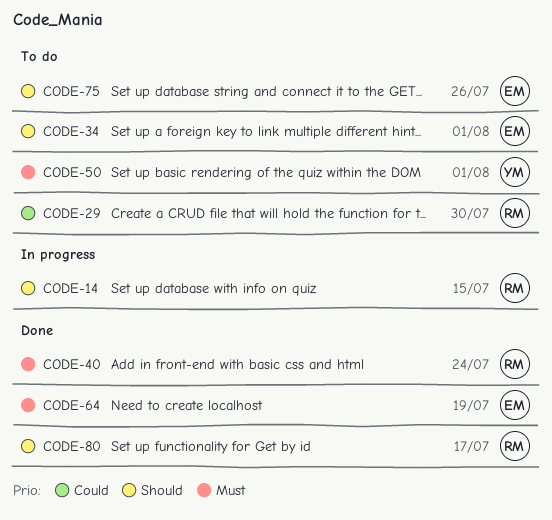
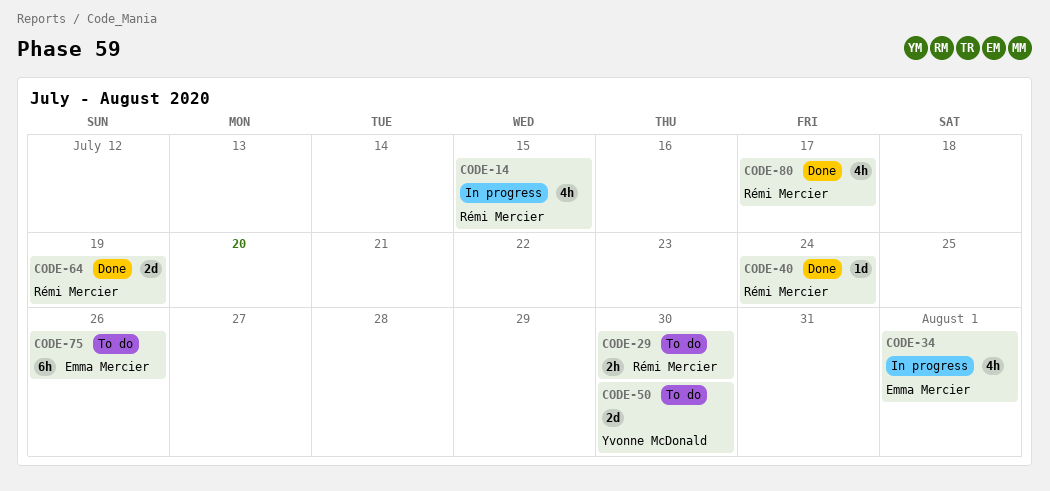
CODE-34, status: To do -> In progress
CODE-50, due: Aug 1 -> Jul 30
CODE-64, owner: Emma Mercier -> Rémi Mercier

